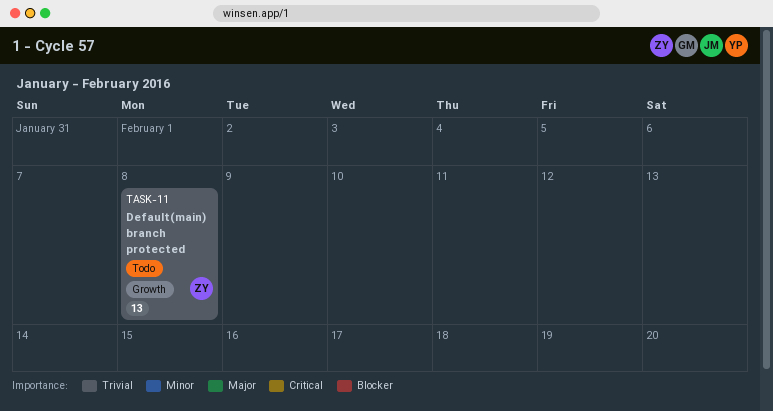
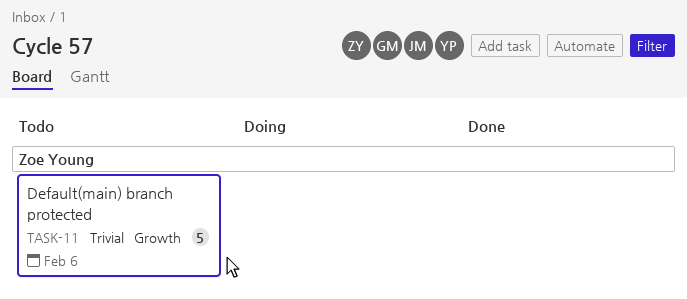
TASK-11, estimate: 13 -> 5
TASK-11, due: Feb 8 -> Feb 6

